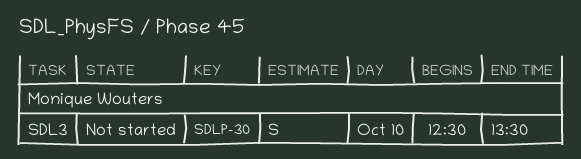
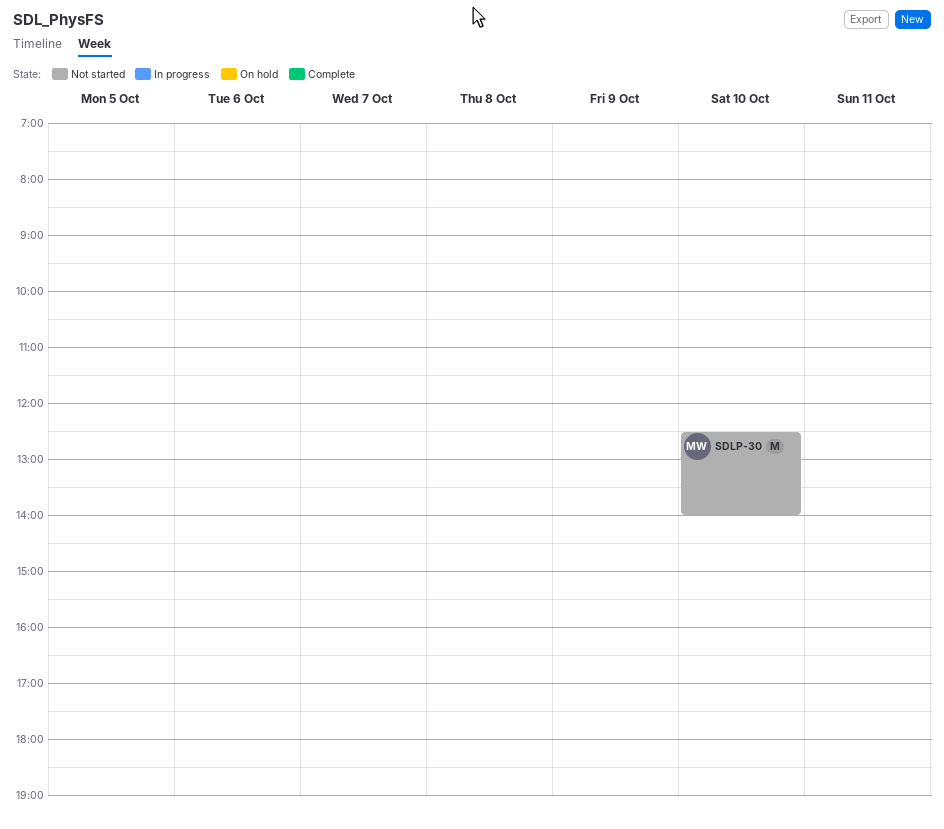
SDLP-30, estimate: S -> M
SDLP-30, ends: 13:30 -> 14:00

